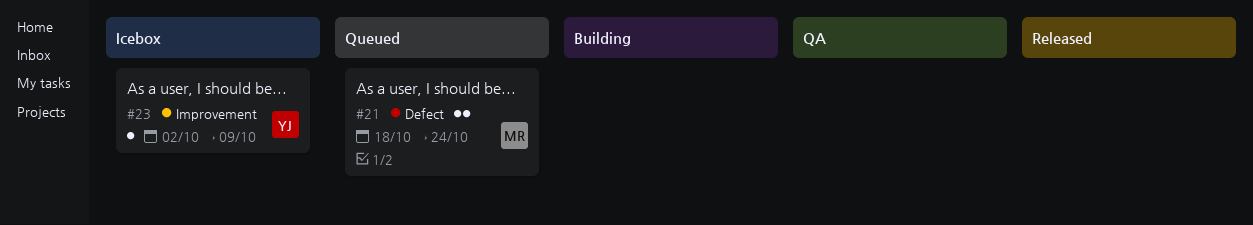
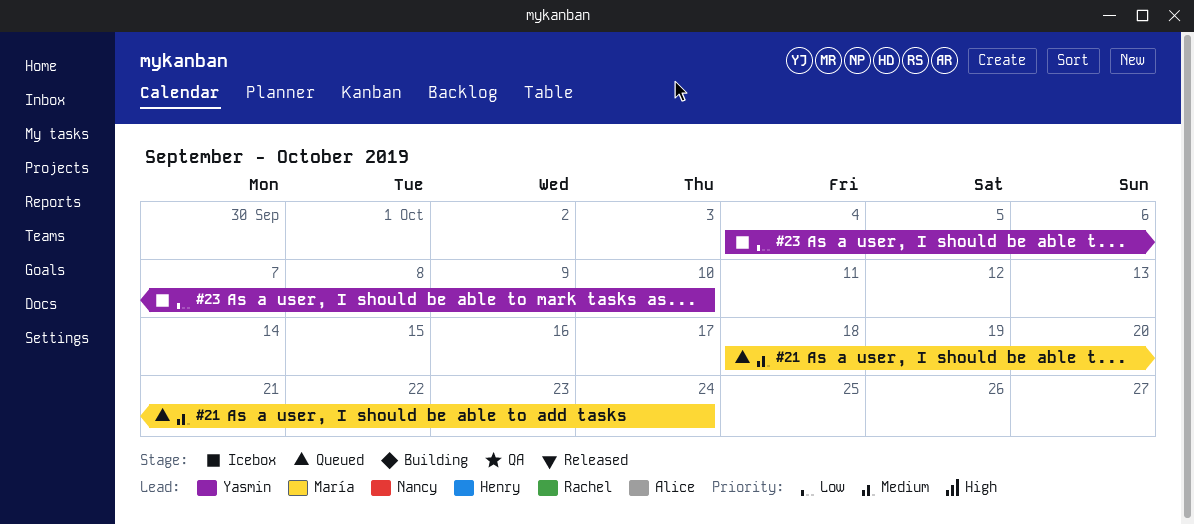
#23, start: Oct 2 -> Oct 4
#23, due: Oct 9 -> Oct 10

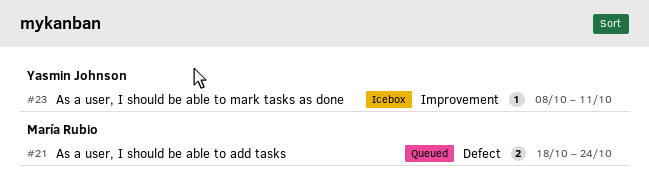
#23, start: Oct 4 -> Oct 8
#23, due: Oct 10 -> Oct 11

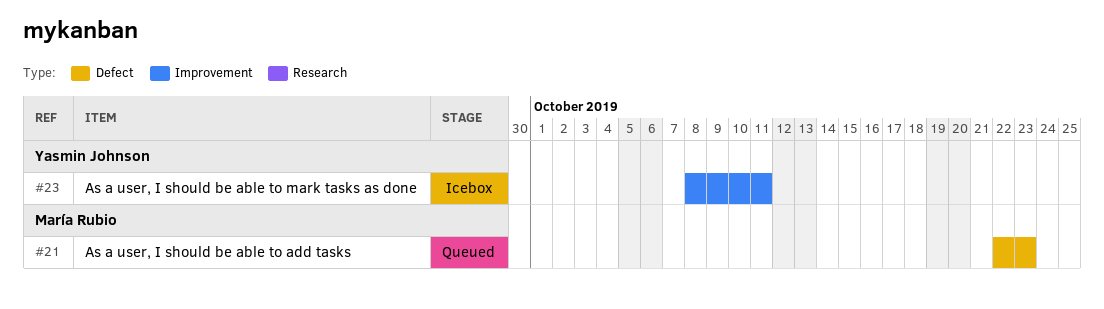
#21, start: Oct 18 -> Oct 22
#21, due: Oct 24 -> Oct 23

